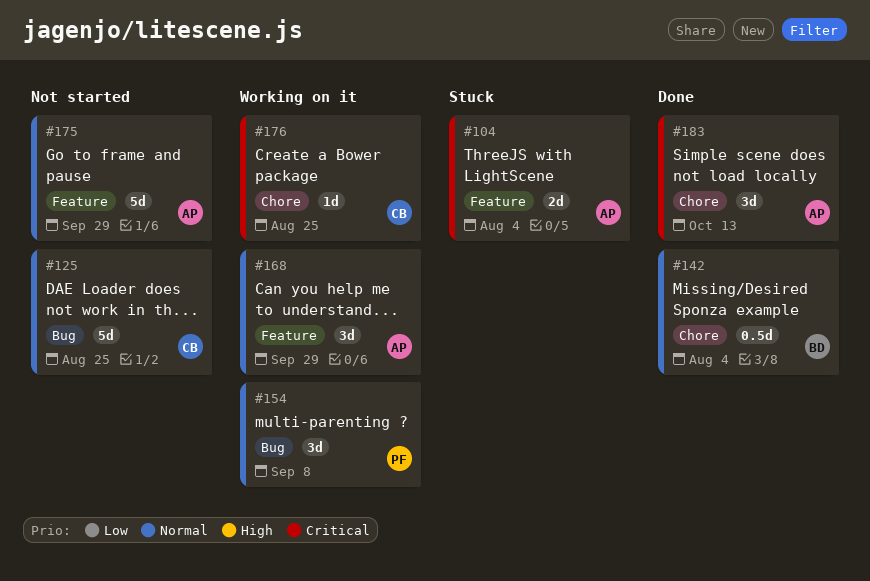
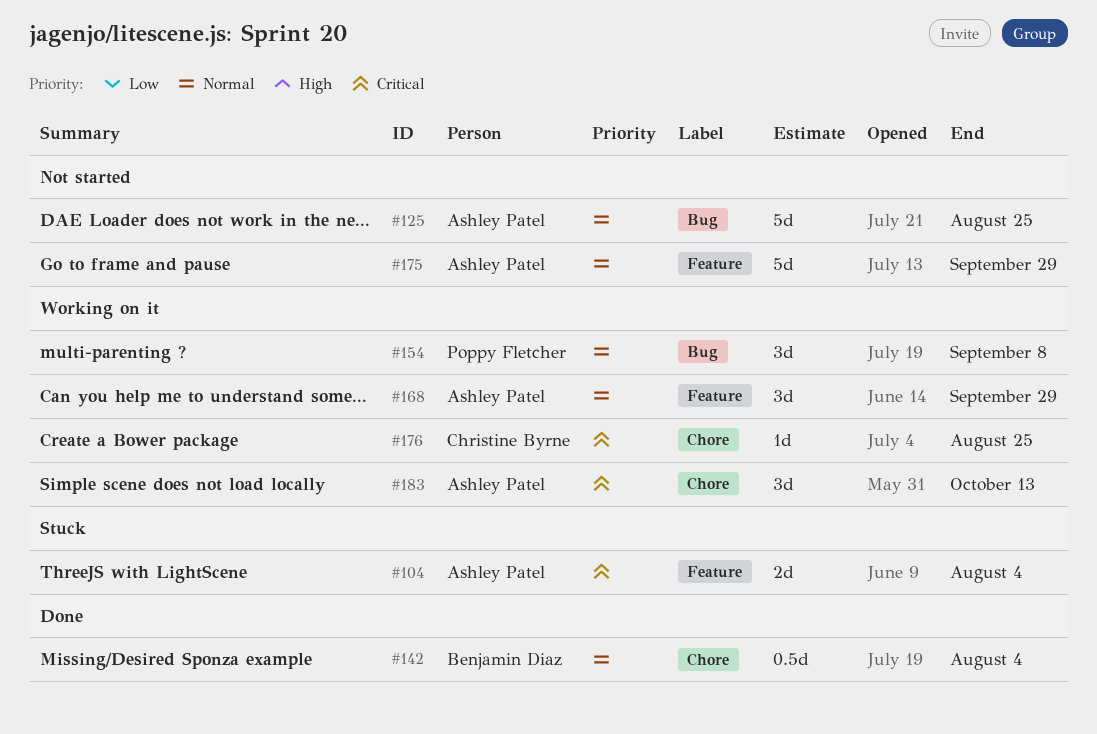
#125, owner: Christine Byrne -> Ashley Patel
#183, status: Done -> Working on it

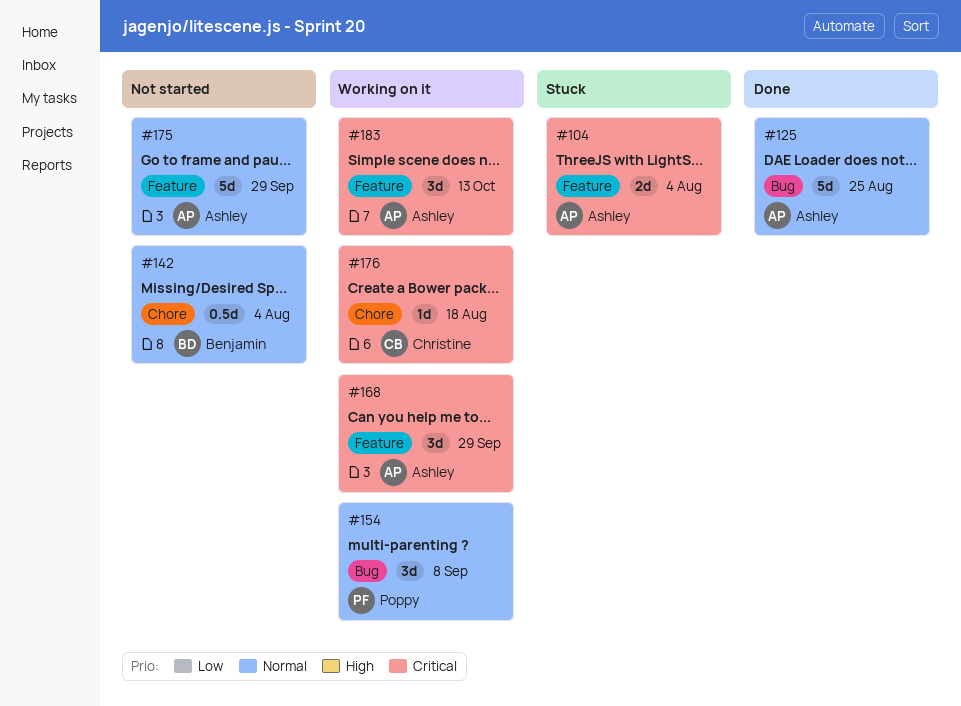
#125, status: Not started -> Done
#142, status: Done -> Not started
#168, priority: Normal -> Critical
#176, due: Aug 25 -> Aug 18
#183, label: Chore -> Feature

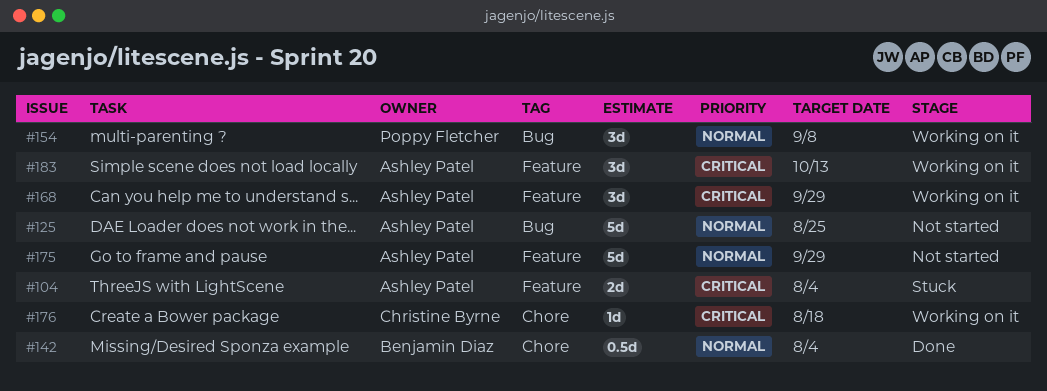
#125, status: Done -> Not started
#142, status: Not started -> Done

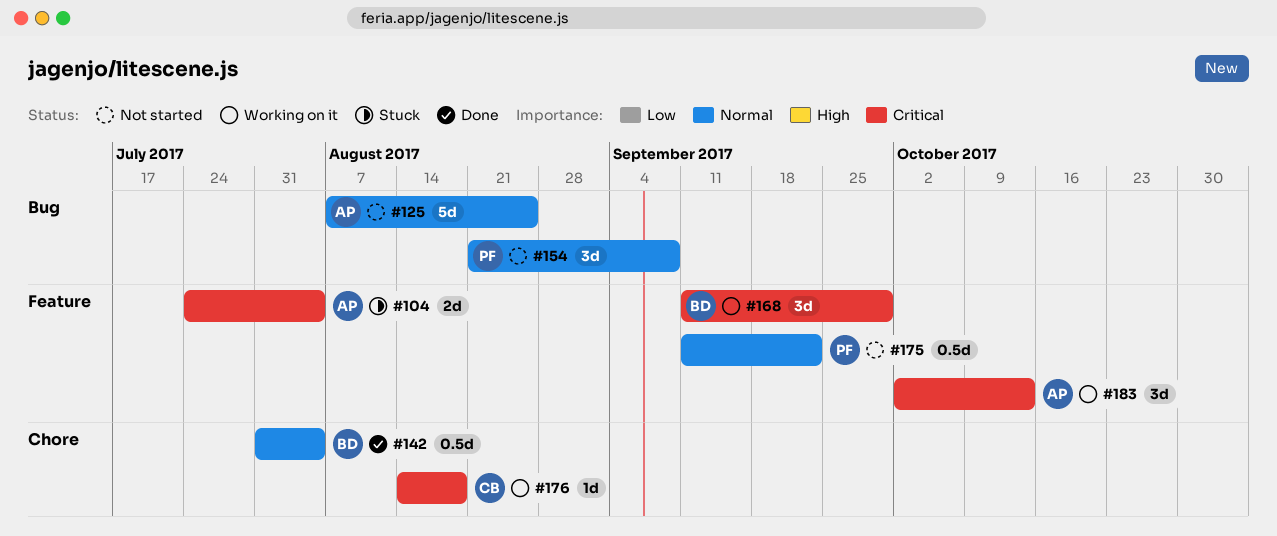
#154, status: Working on it -> Not started
#168, owner: Ashley Patel -> Benjamin Diaz
#175, owner: Ashley Patel -> Poppy Fletcher
#175, estimate: 5d -> 0.5d
#175, due: Sep 29 -> Sep 22

